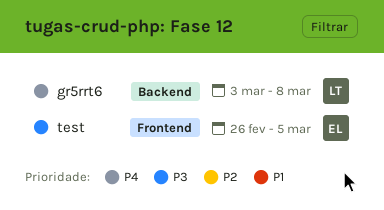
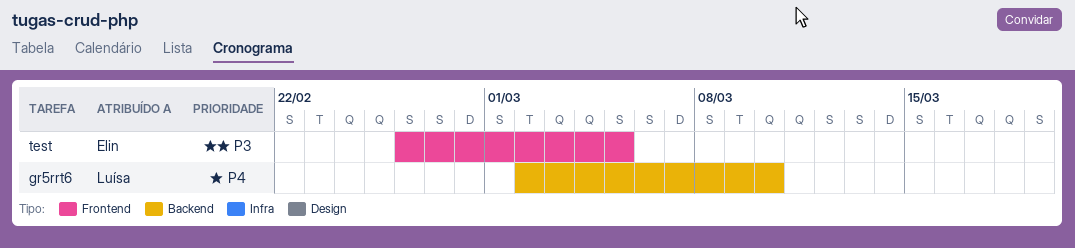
gr5rrt6, start: Mar 3 -> Mar 2
gr5rrt6, due: Mar 8 -> Mar 10

